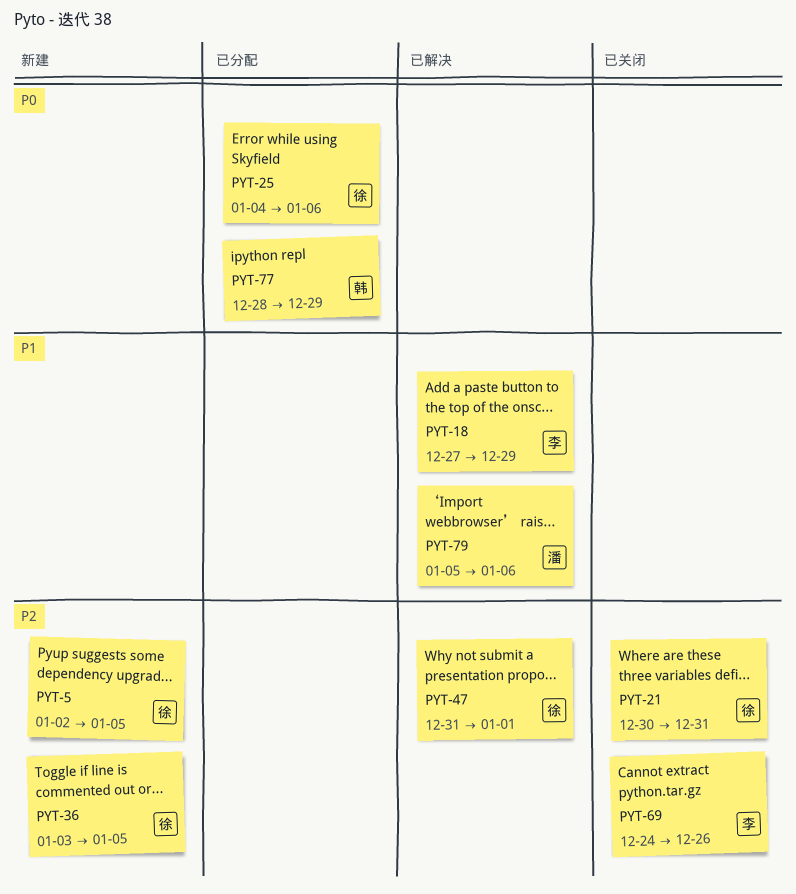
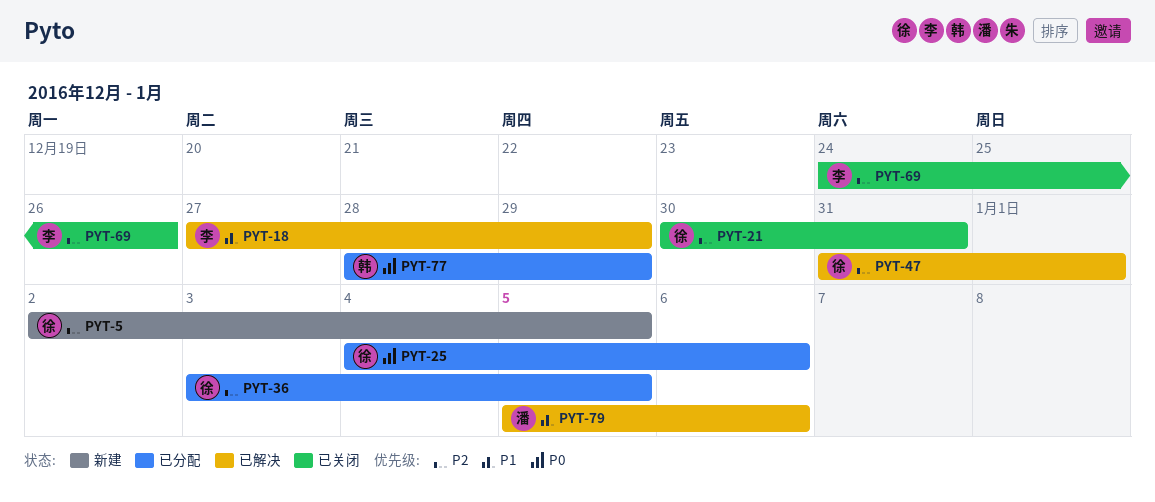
PYT-36, status: 新建 -> 已分配

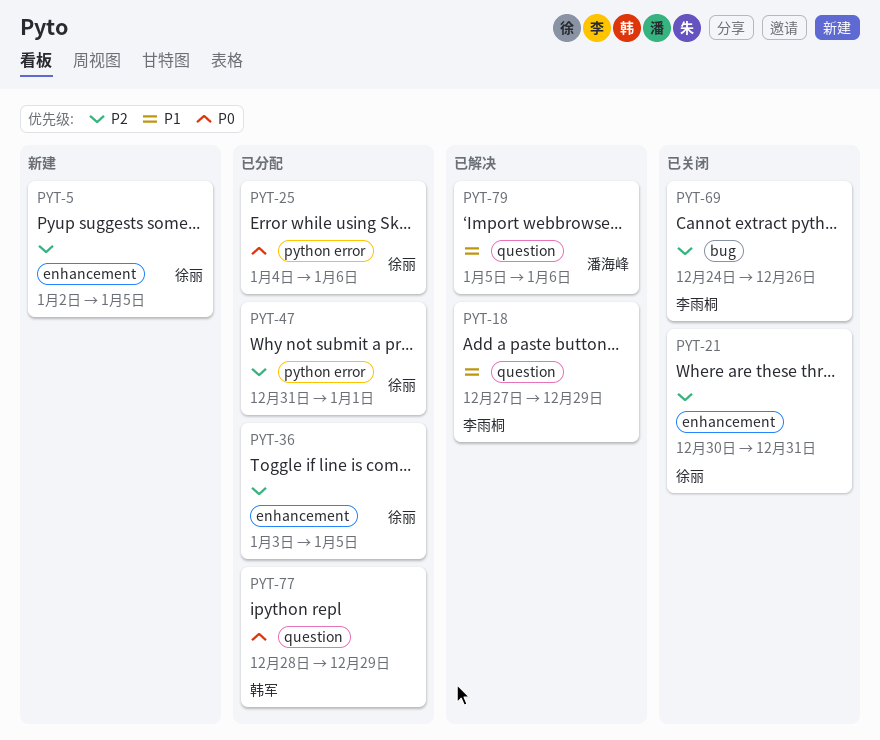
PYT-47, status: 已解决 -> 已分配

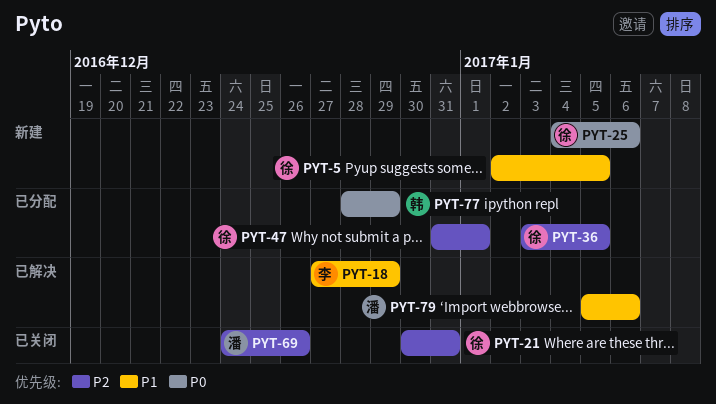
PYT-5, priority: P2 -> P1
PYT-25, status: 已分配 -> 新建
PYT-69, owner: 李雨桐 -> 潘海峰

